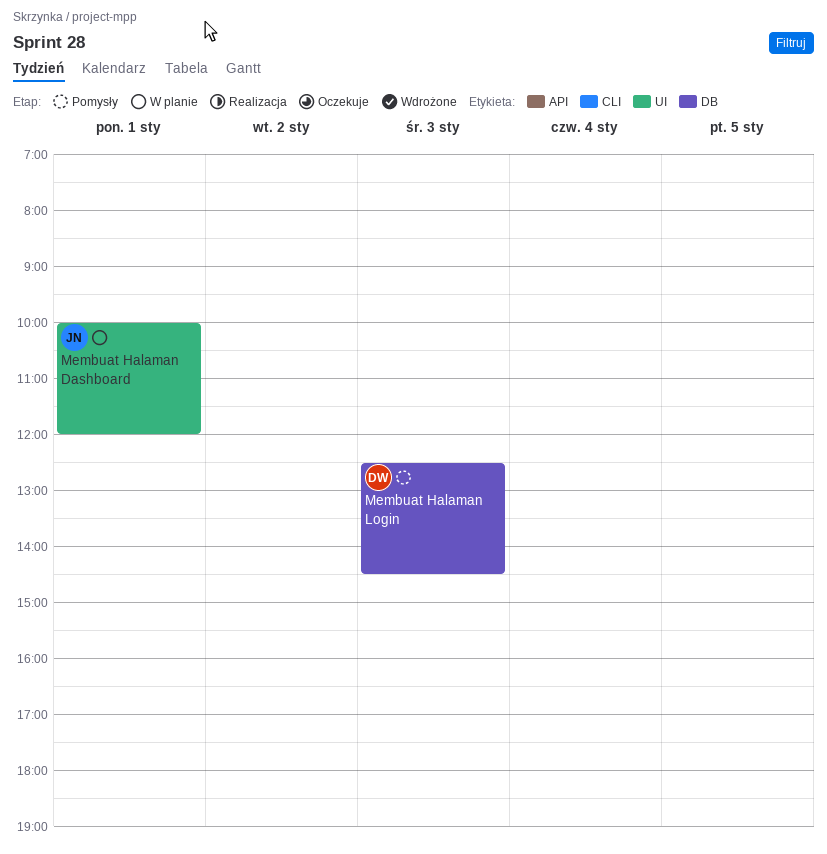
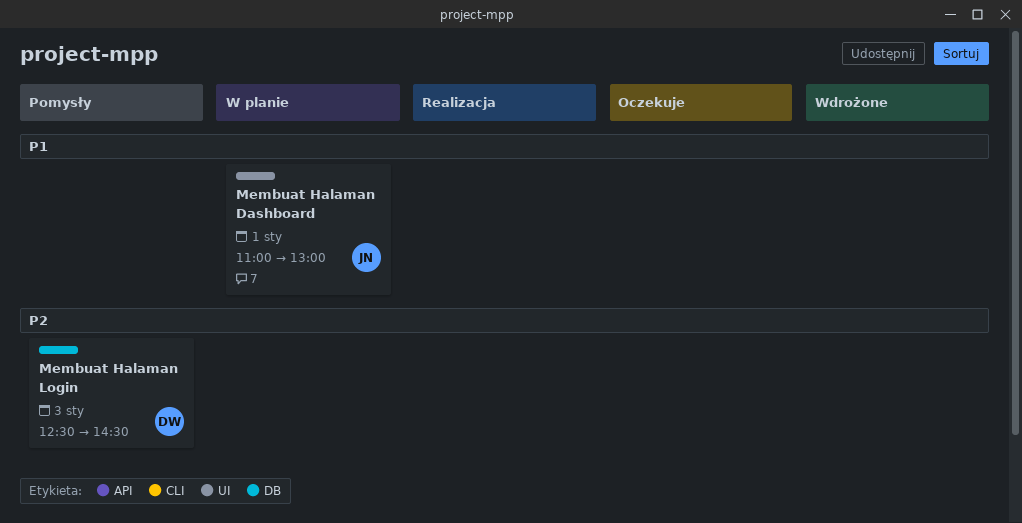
Membuat Halaman Dashboard, begins: 10:00 -> 11:00
Membuat Halaman Dashboard, ends: 12:00 -> 13:00

